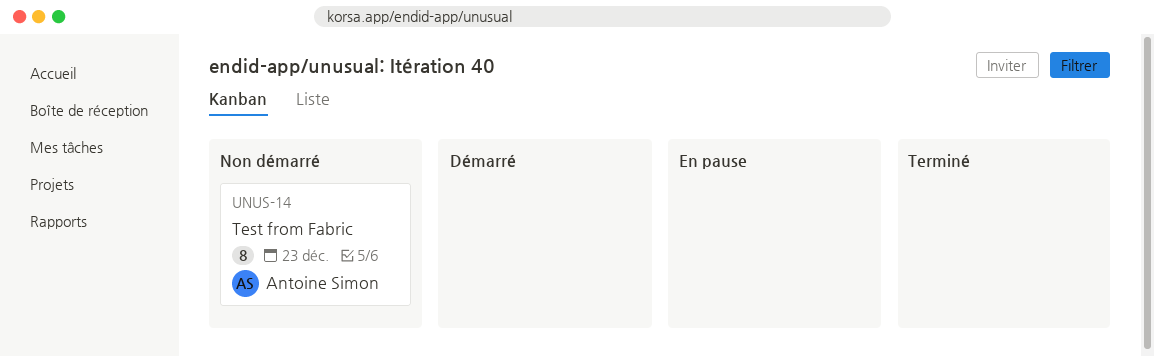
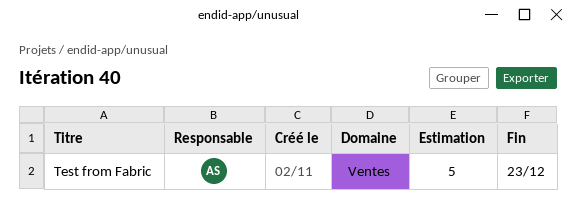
Test from Fabric, estimate: 8 -> 5

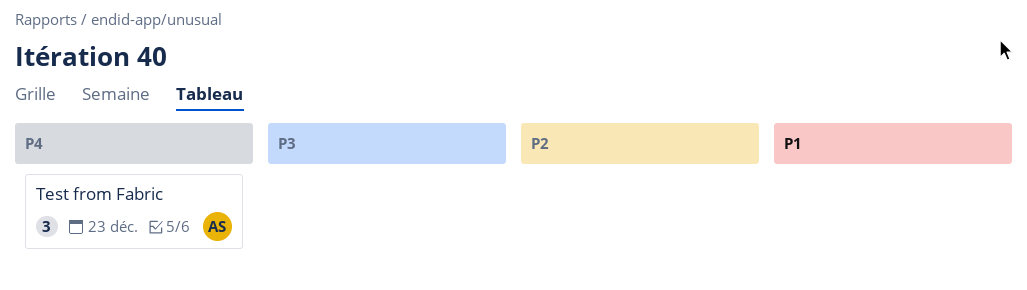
Test from Fabric, estimate: 5 -> 3

